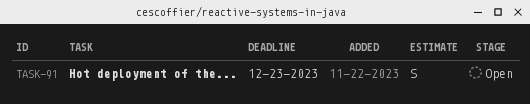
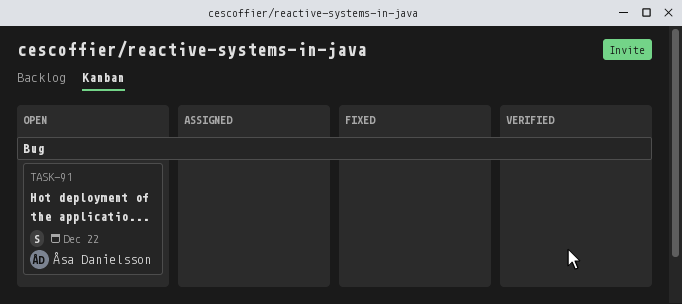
TASK-91, due: Dec 23 -> Dec 22

